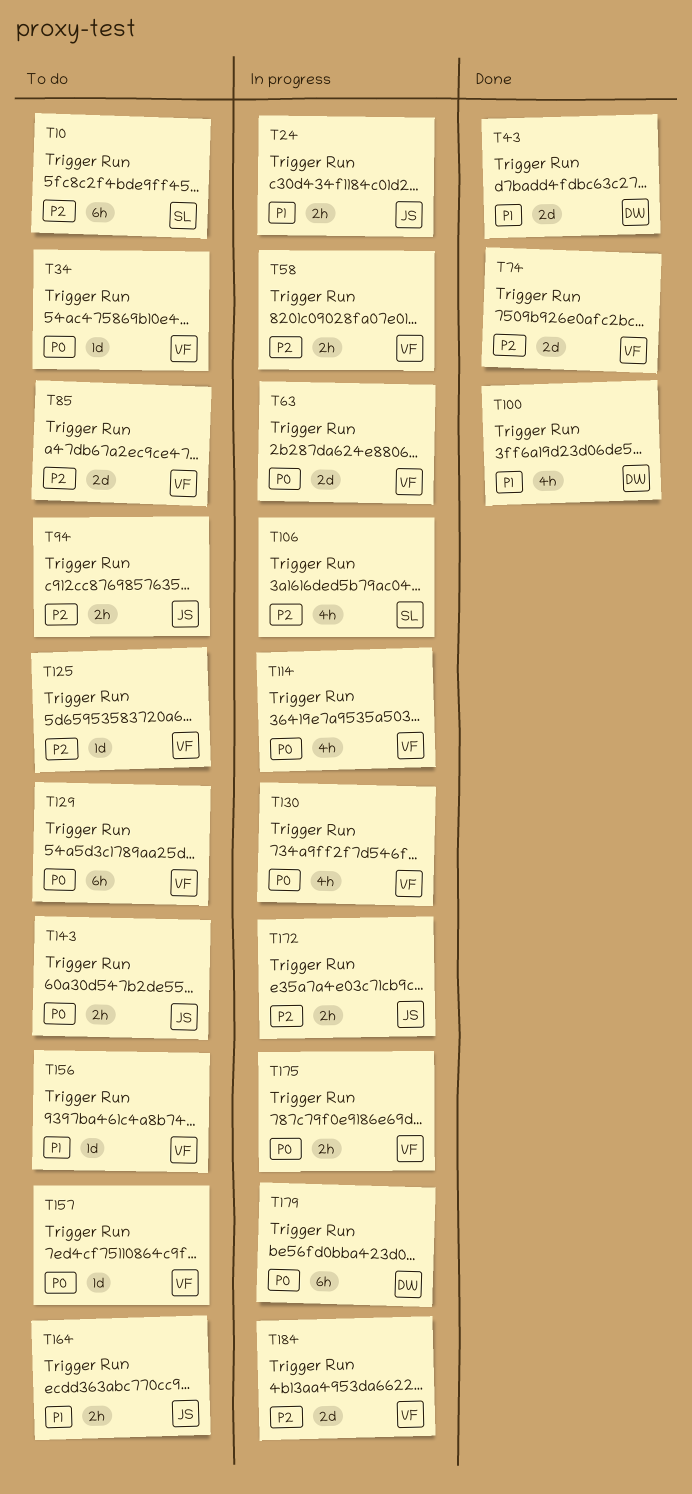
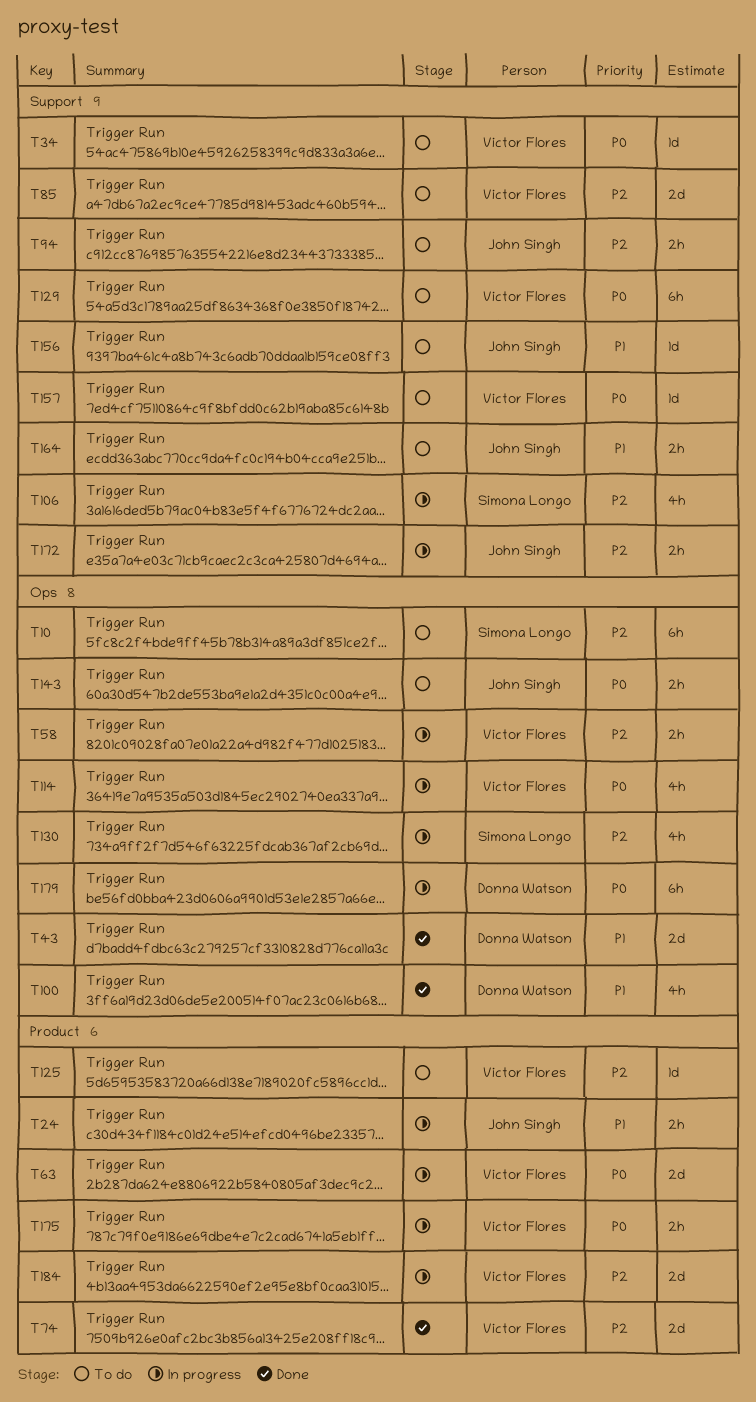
T130, owner: Victor Flores -> Simona Longo
T130, priority: P0 -> P2
T156, owner: Victor Flores -> John Singh

